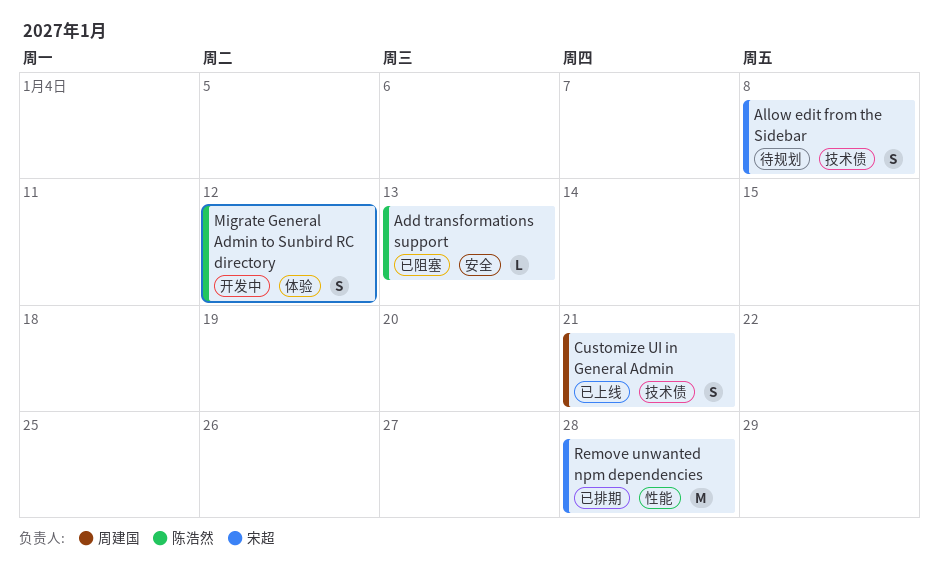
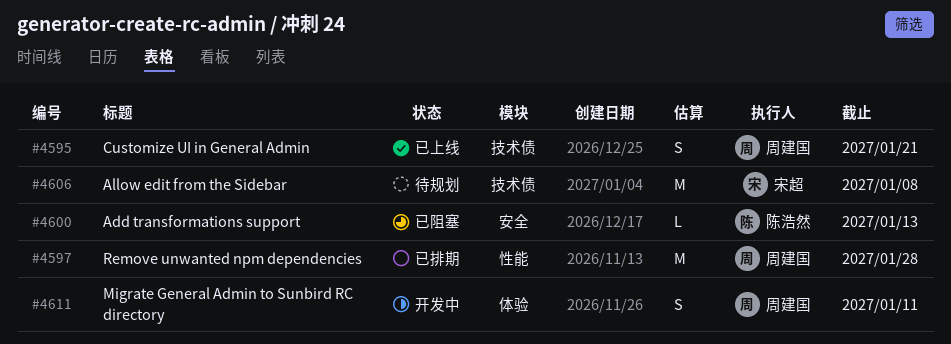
Allow edit from the Sidebar, estimate: S -> M
Migrate General Admin to Sunbird RC directory, owner: 陈浩然 -> 周建国
Migrate General Admin to Sunbird RC directory, due: Jan 12 -> Jan 11
Remove unwanted npm dependencies, owner: 宋超 -> 周建国

